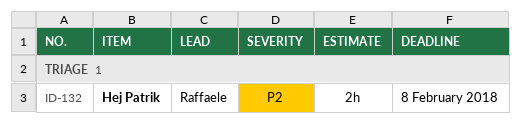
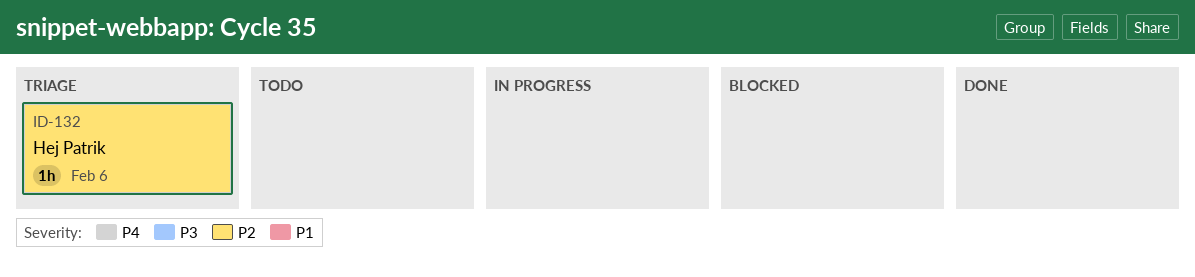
ID-132, estimate: 2h -> 1h
ID-132, due: Feb 8 -> Feb 6

